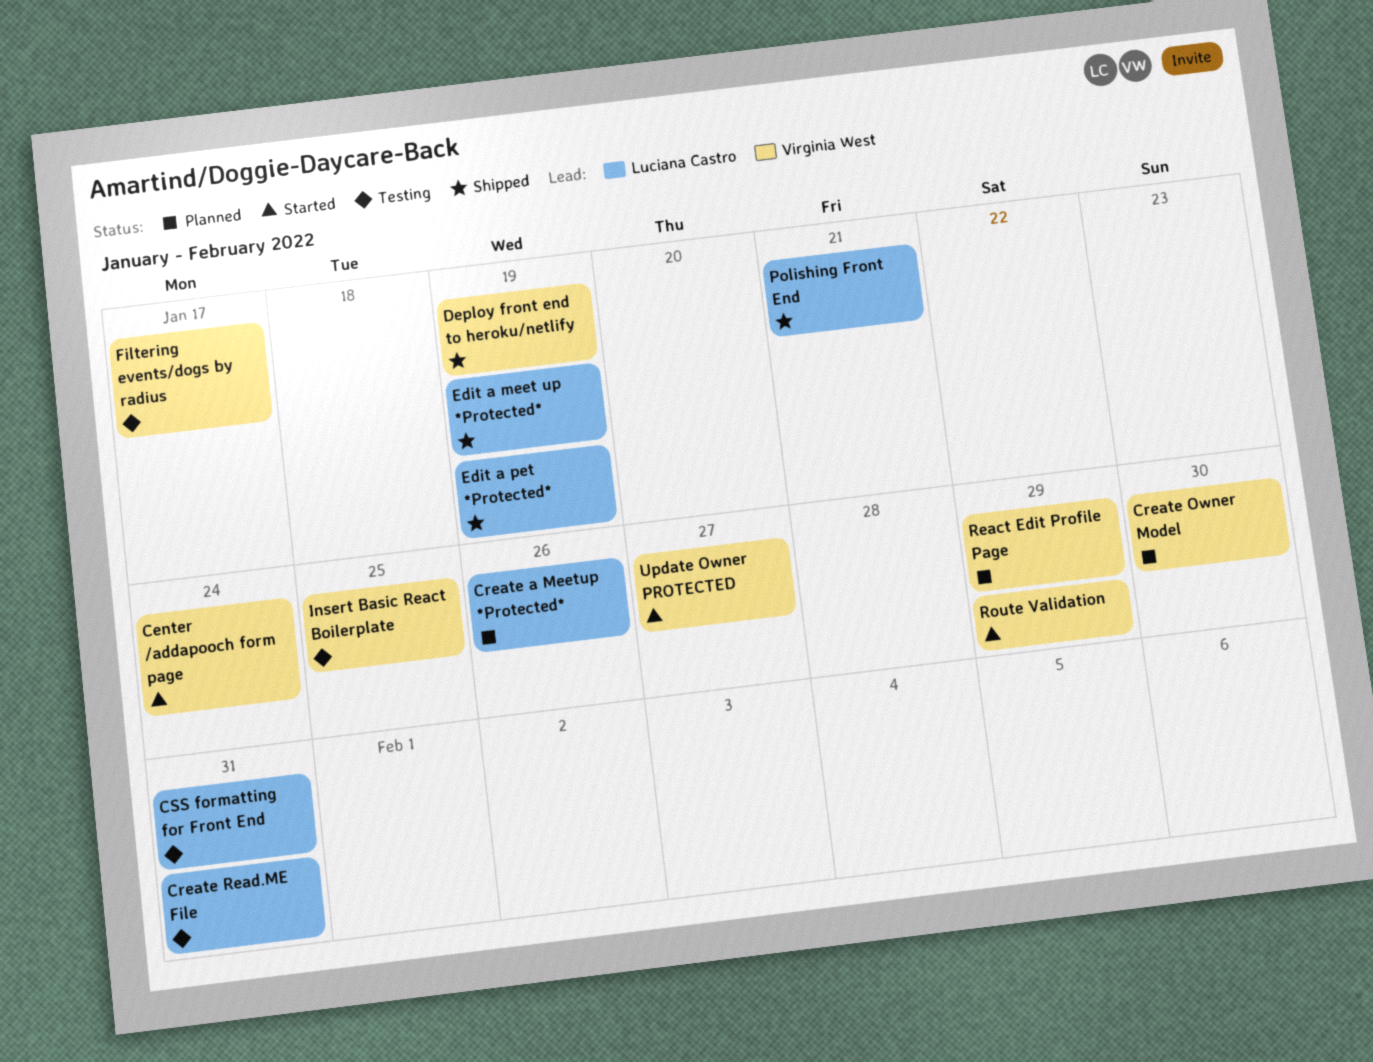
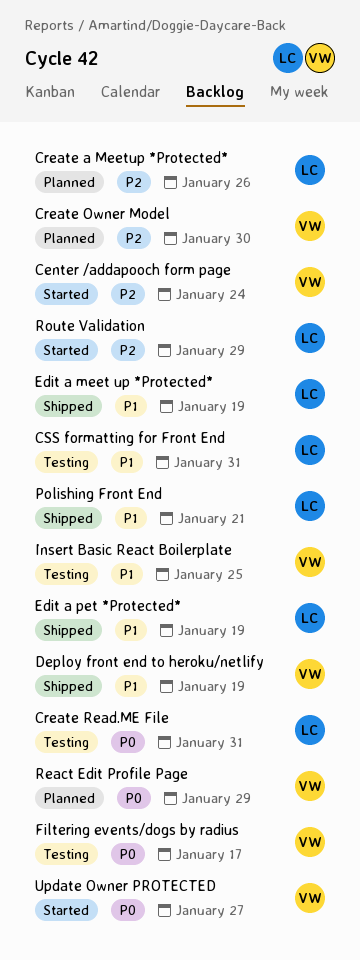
Route Validation, owner: Virginia West -> Luciana Castro

